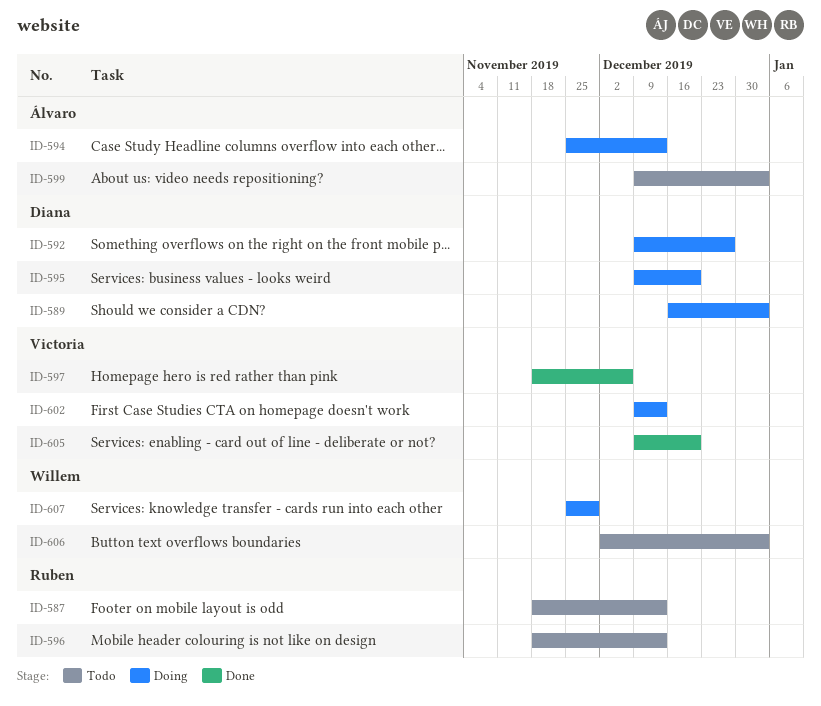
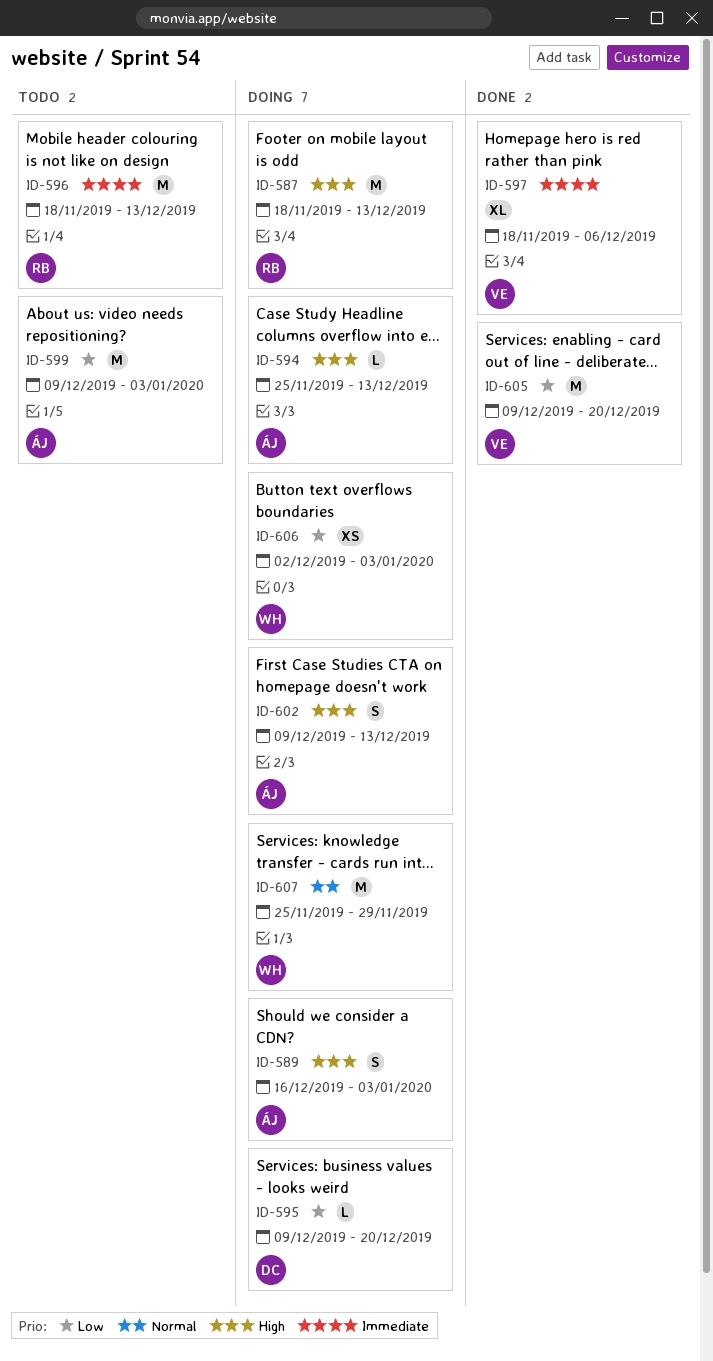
ID-587, status: Todo -> Doing
ID-589, owner: Diana -> Álvaro
ID-592: present -> none
ID-602, owner: Victoria -> Álvaro
ID-606, status: Todo -> Doing

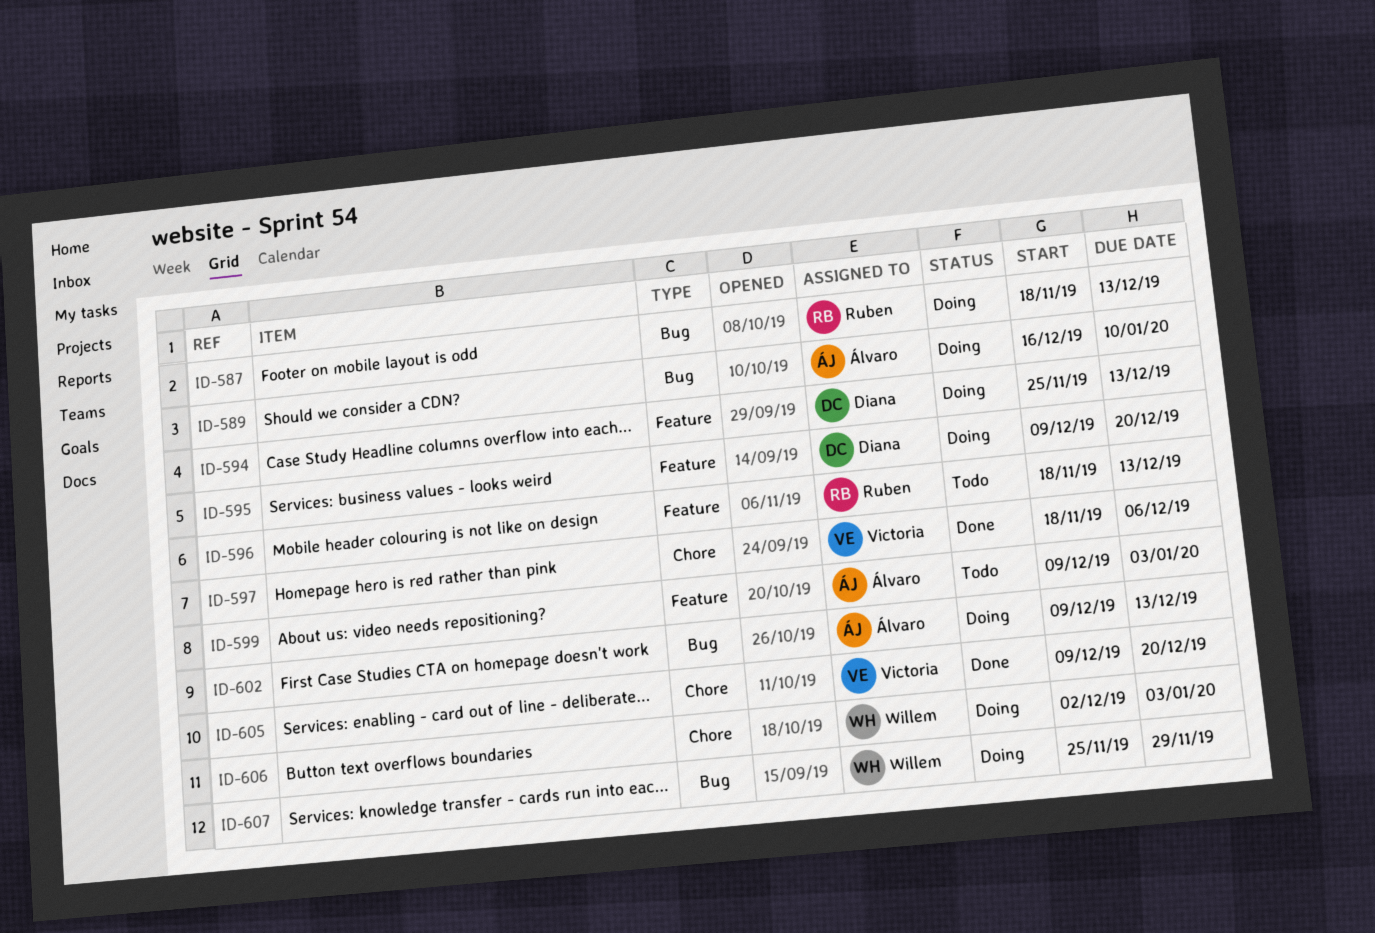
ID-589, due: Jan 3 -> Jan 10
ID-594, owner: Álvaro -> Diana

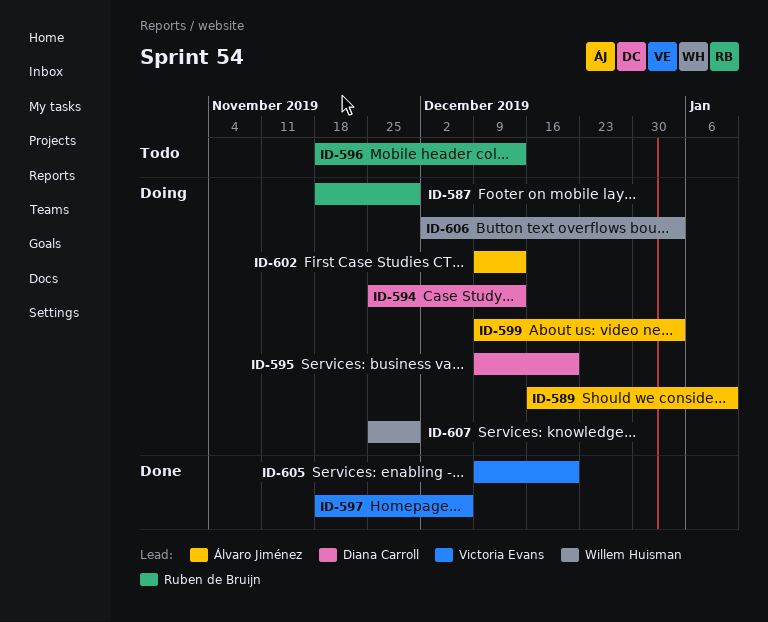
ID-587, due: Dec 13 -> Nov 29
ID-599, status: Todo -> Doing

